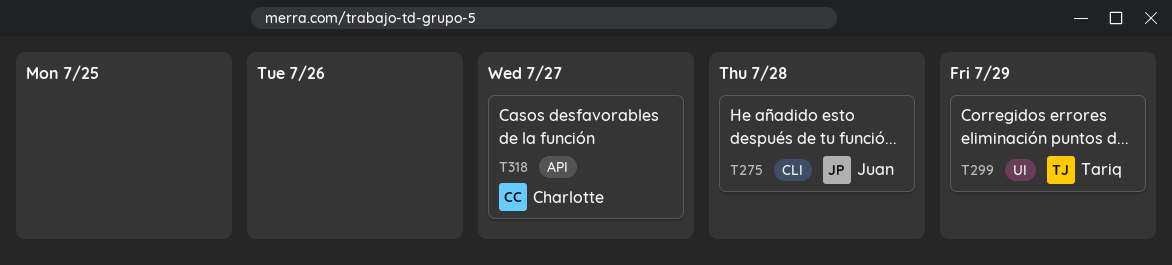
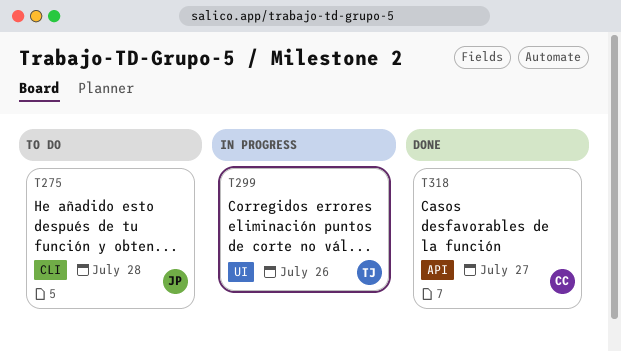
T299, due: Jul 29 -> Jul 26

